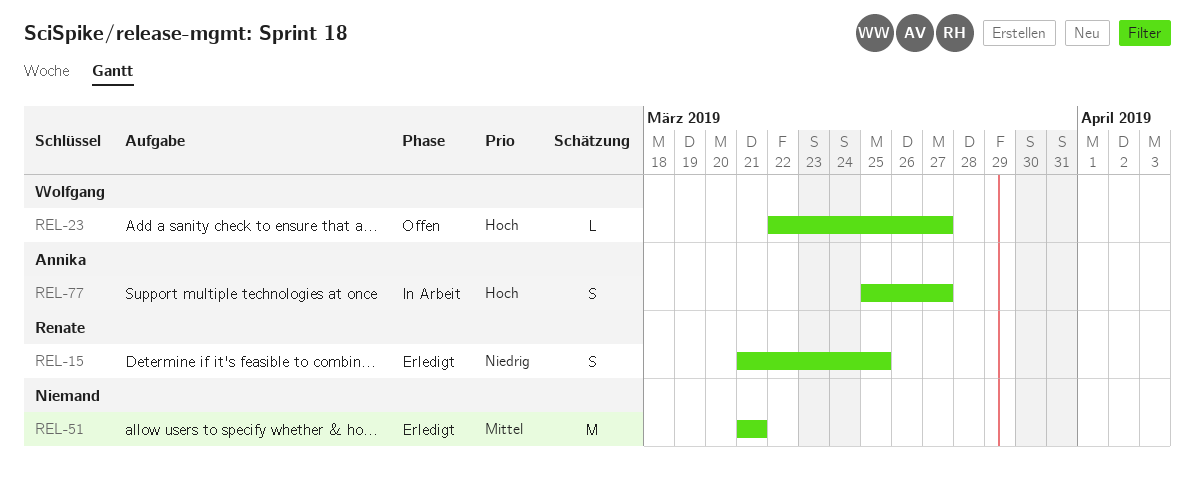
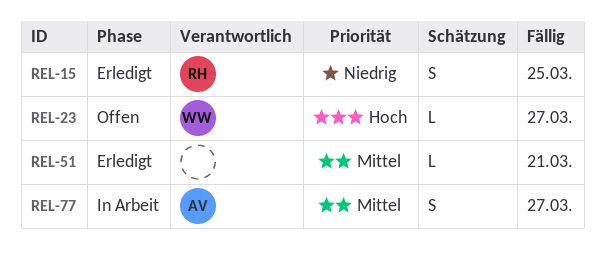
REL-51, estimate: M -> L
REL-77, priority: Hoch -> Mittel

